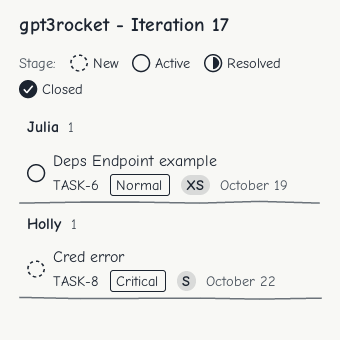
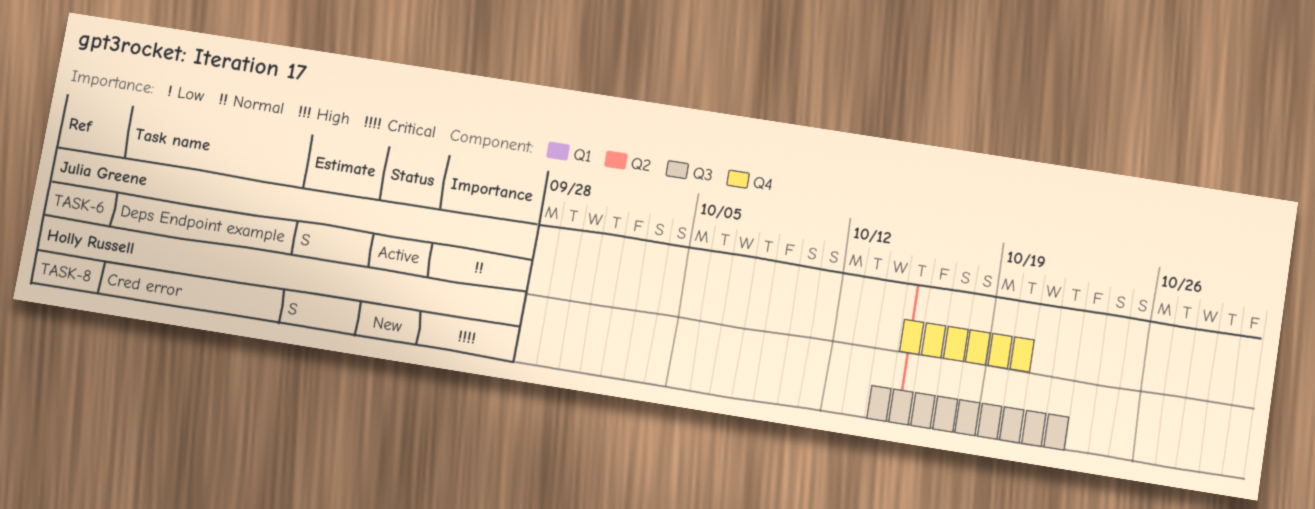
TASK-6, estimate: XS -> S
TASK-6, due: Oct 19 -> Oct 20

